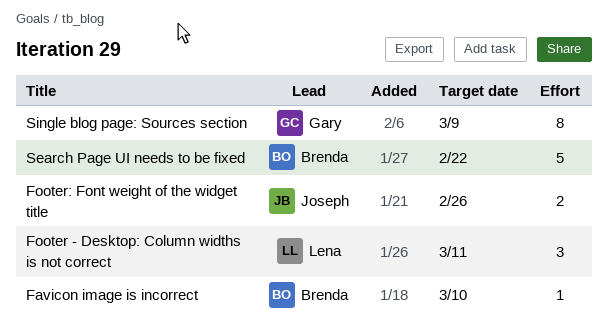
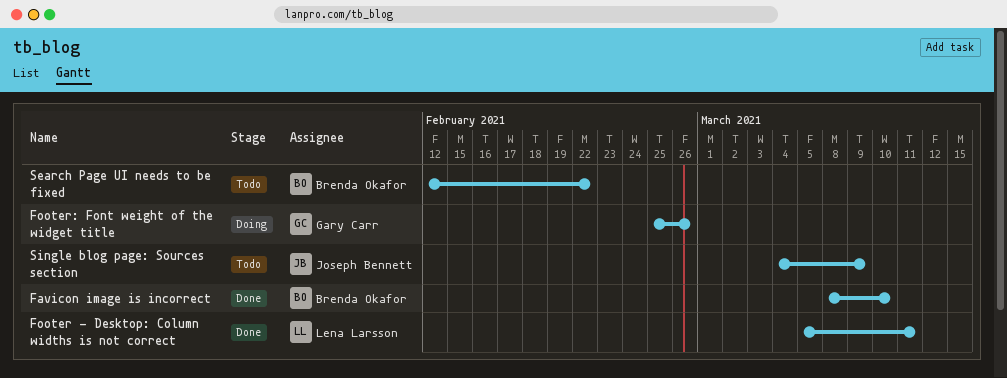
Footer: Font weight of the widget title, owner: Joseph Bennett -> Gary Carr
Single blog page: Sources section, owner: Gary Carr -> Joseph Bennett

